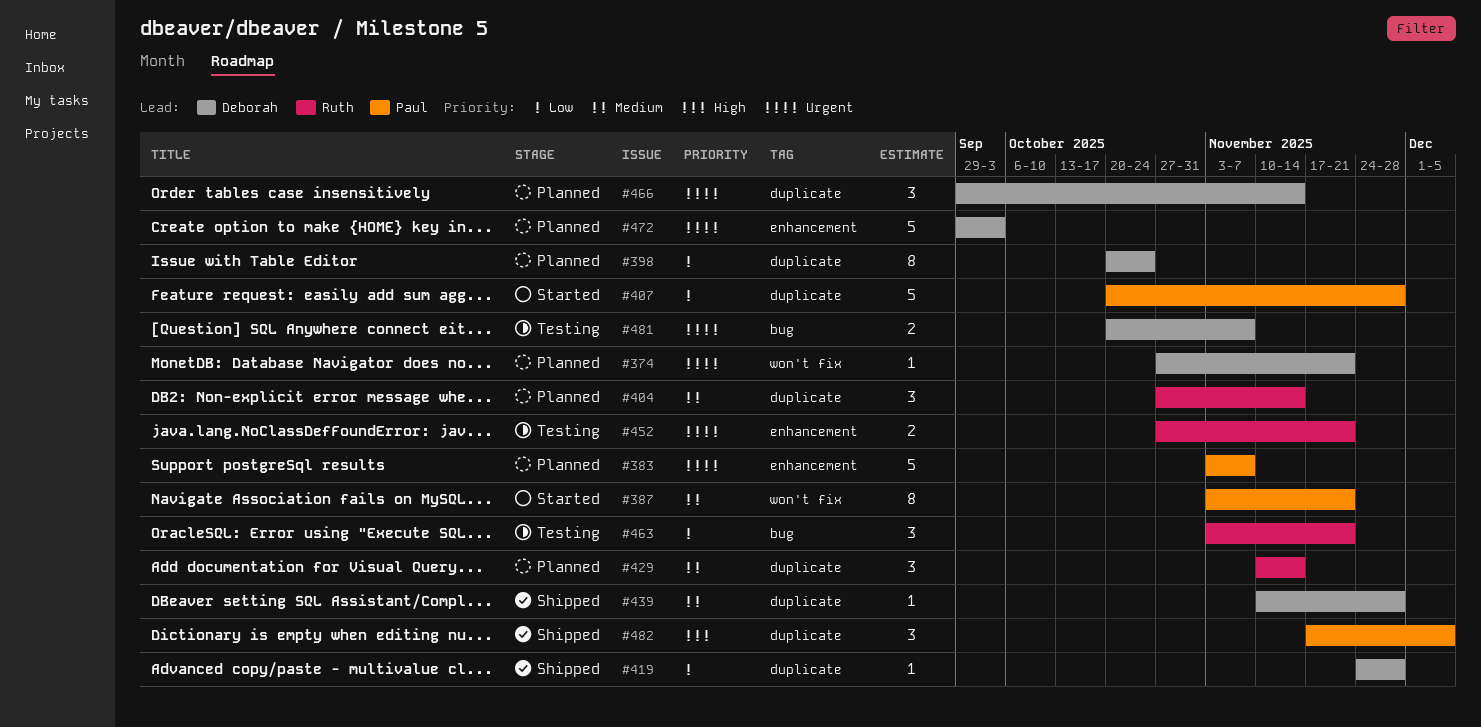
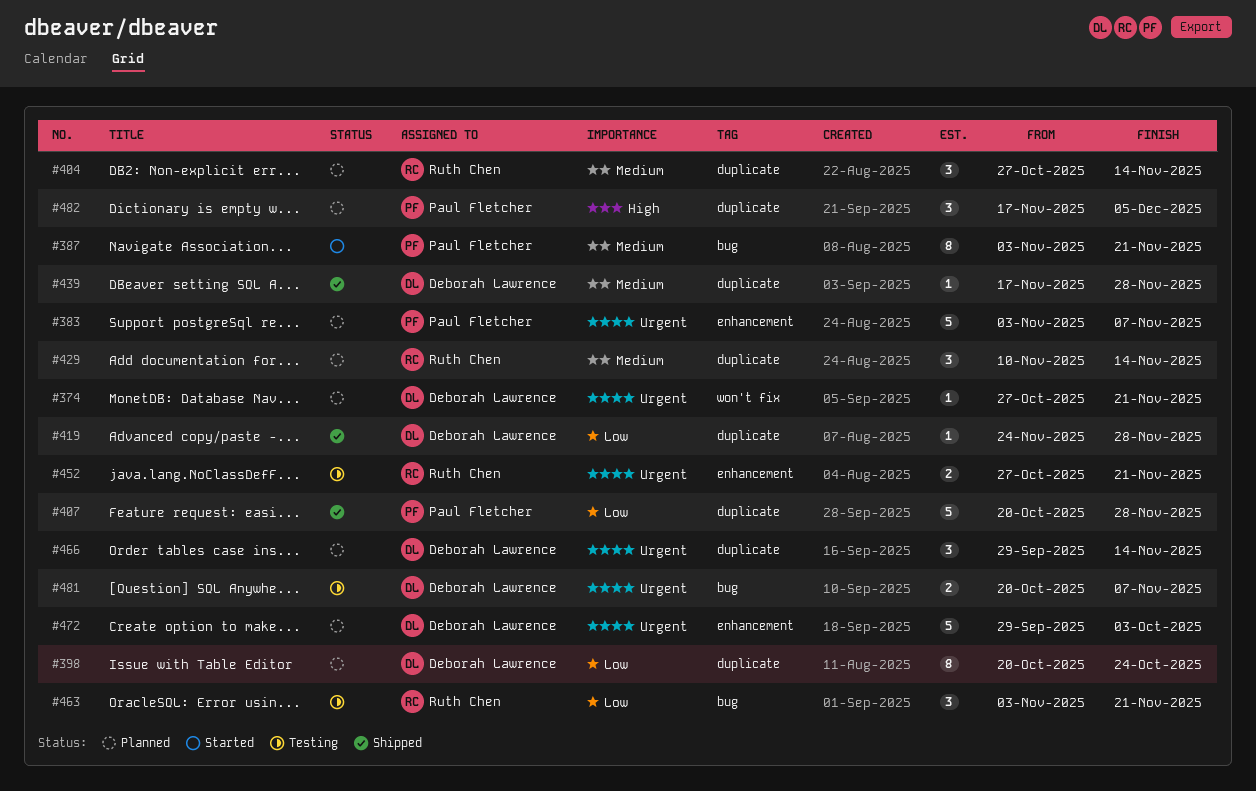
#387, label: won't fix -> bug
#407, status: Started -> Shipped
#439, start: Nov 10 -> Nov 17
#482, status: Shipped -> Planned

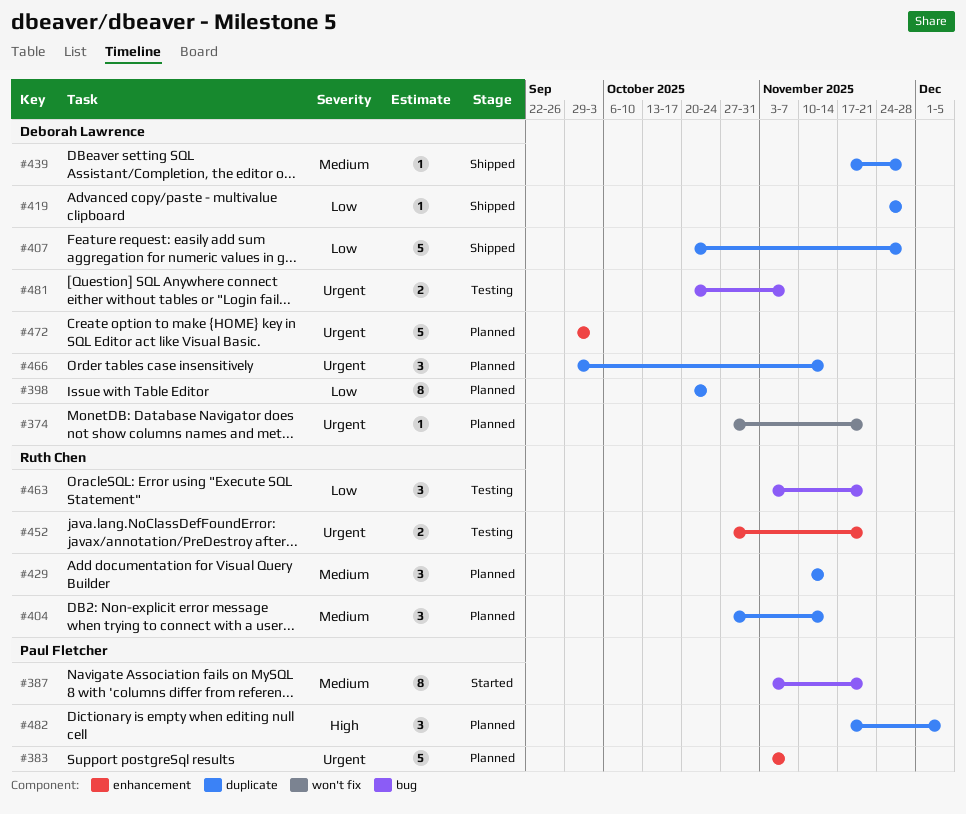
#407, owner: Paul Fletcher -> Deborah Lawrence

